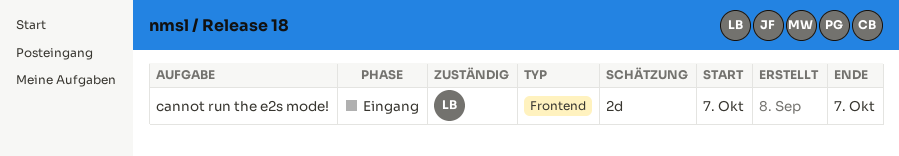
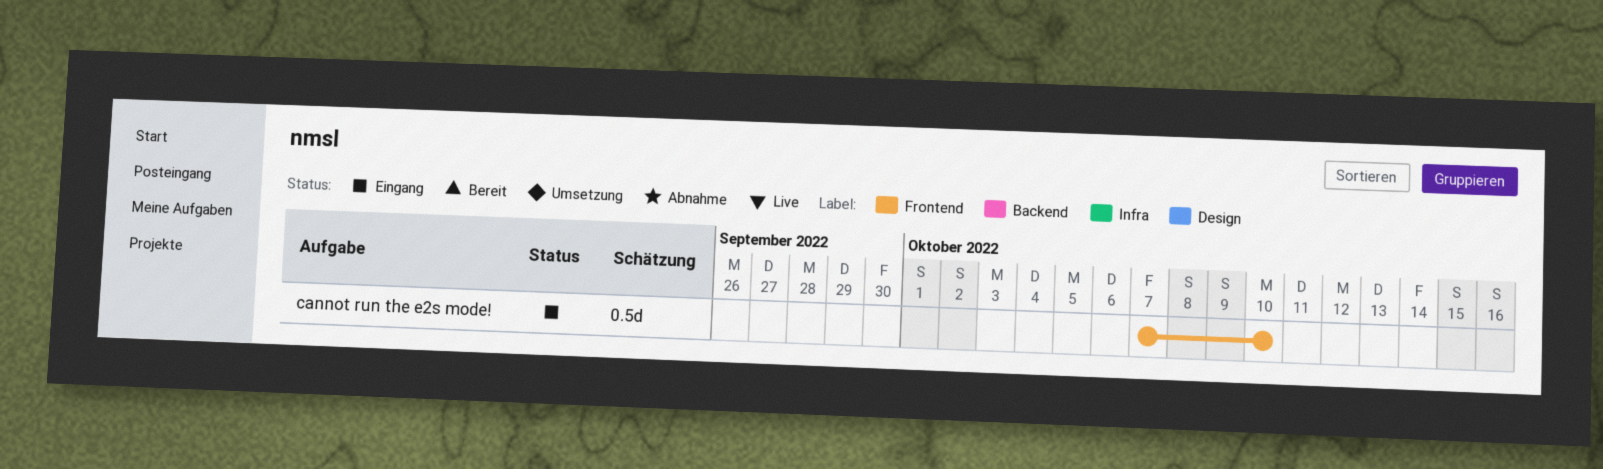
cannot run the e2s mode!, estimate: 2d -> 0.5d
cannot run the e2s mode!, due: Oct 7 -> Oct 10

